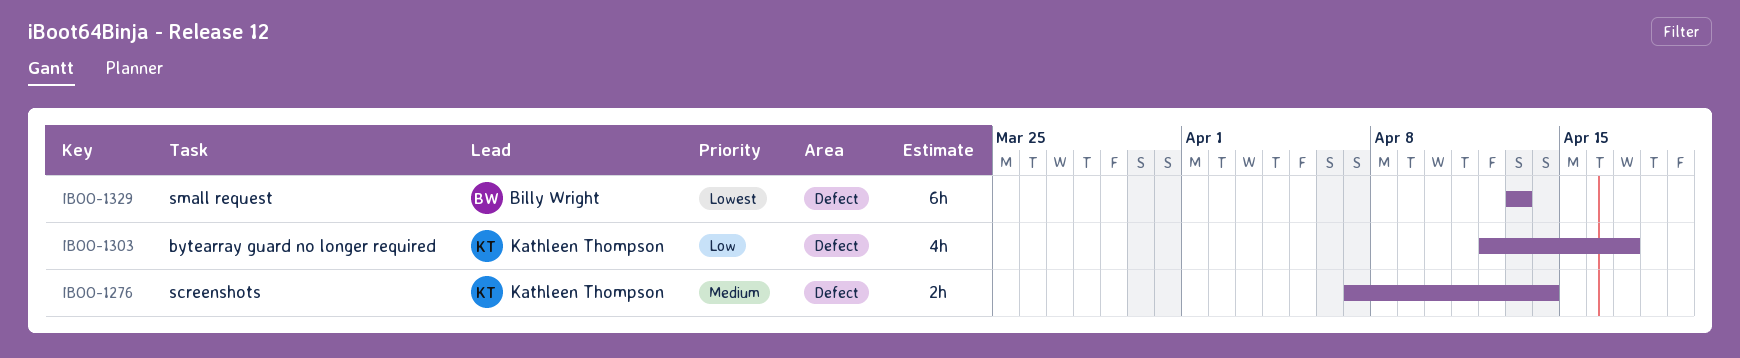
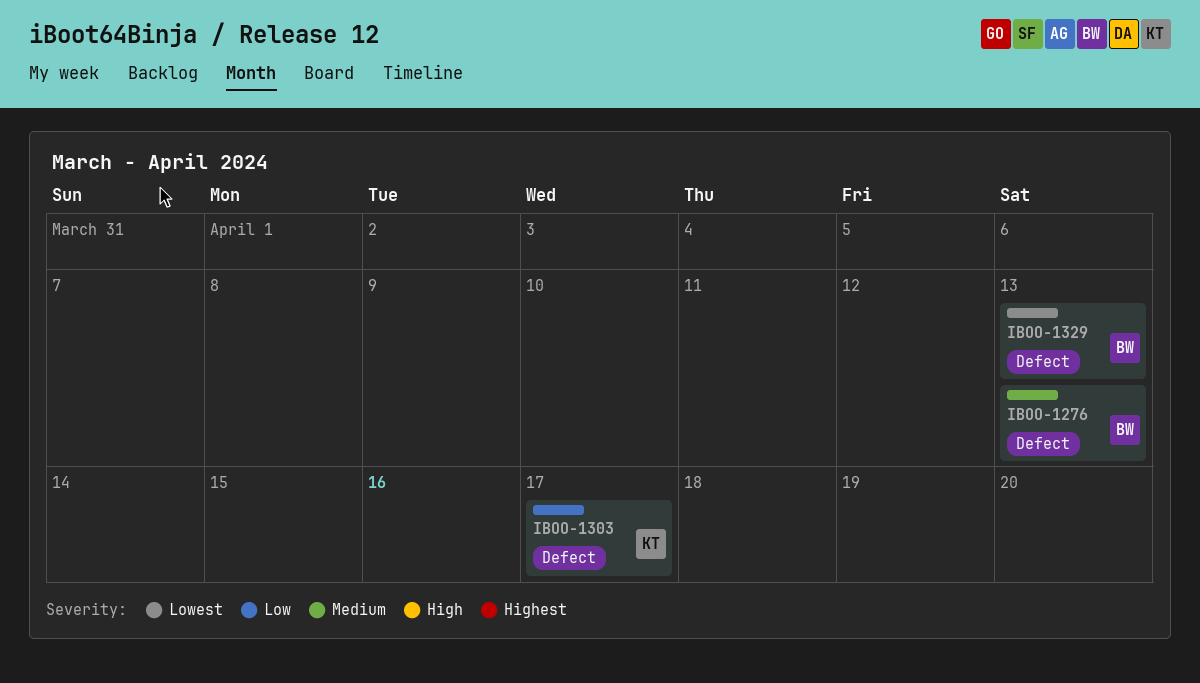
IBOO-1276, owner: Kathleen Thompson -> Billy Wright
IBOO-1276, due: Apr 14 -> Apr 13

